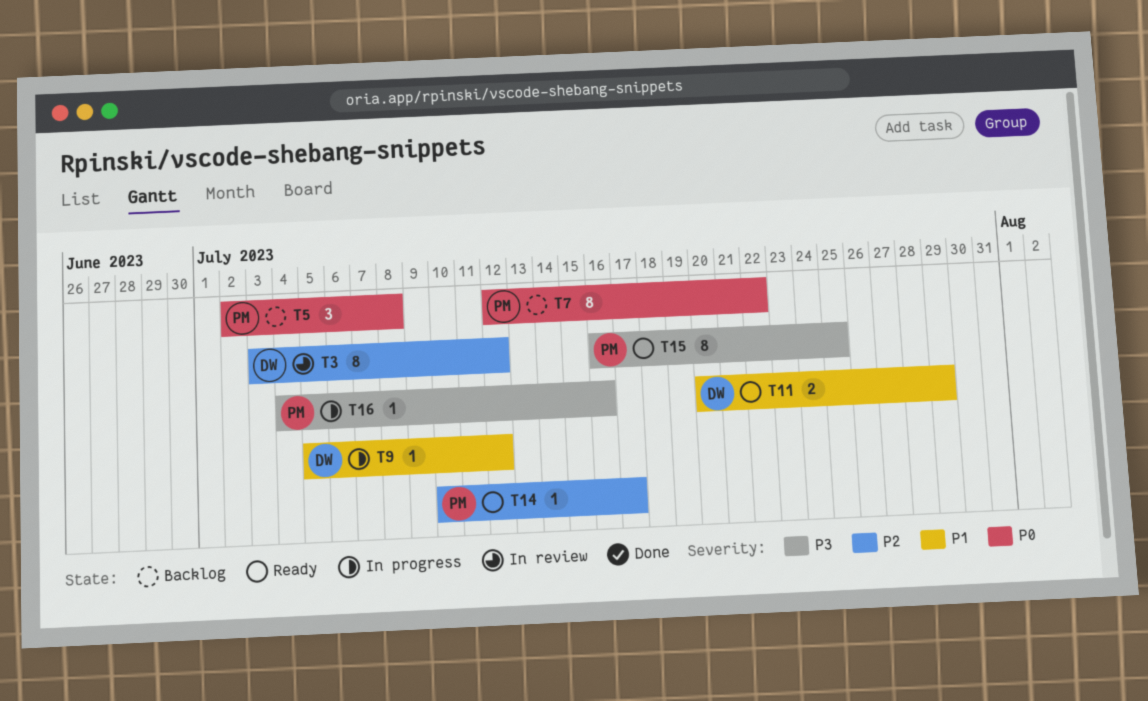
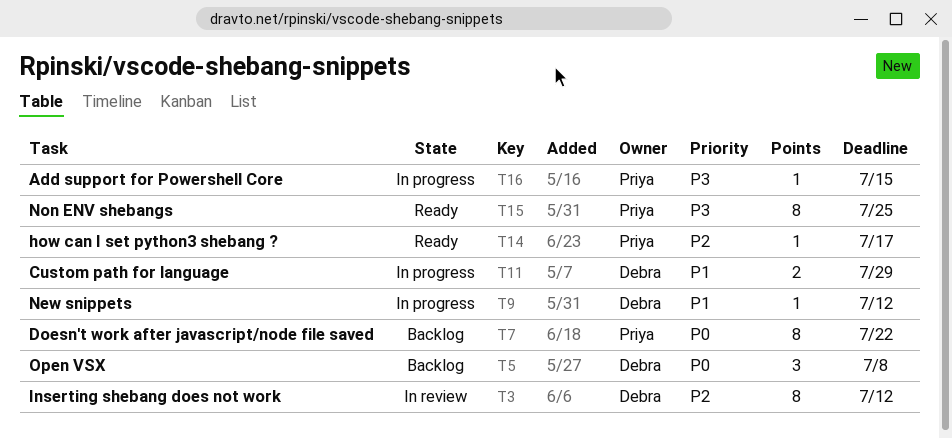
T5, owner: Priya -> Debra
T11, status: Ready -> In progress
T16, due: Jul 16 -> Jul 15

